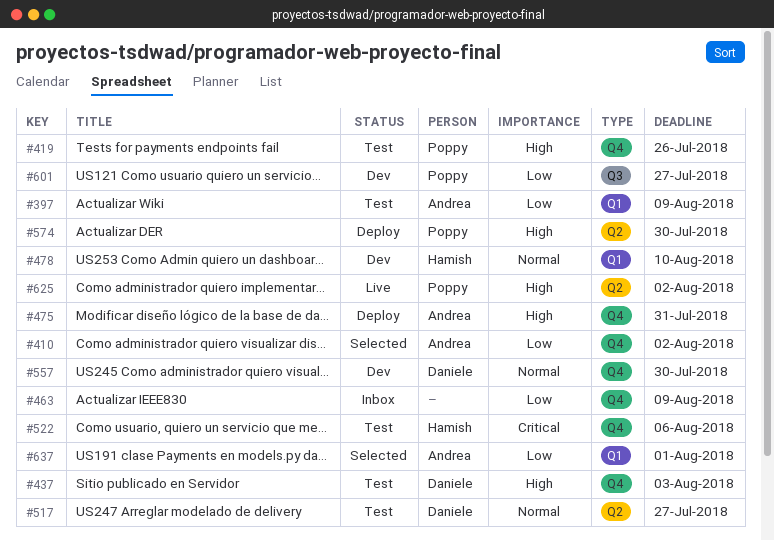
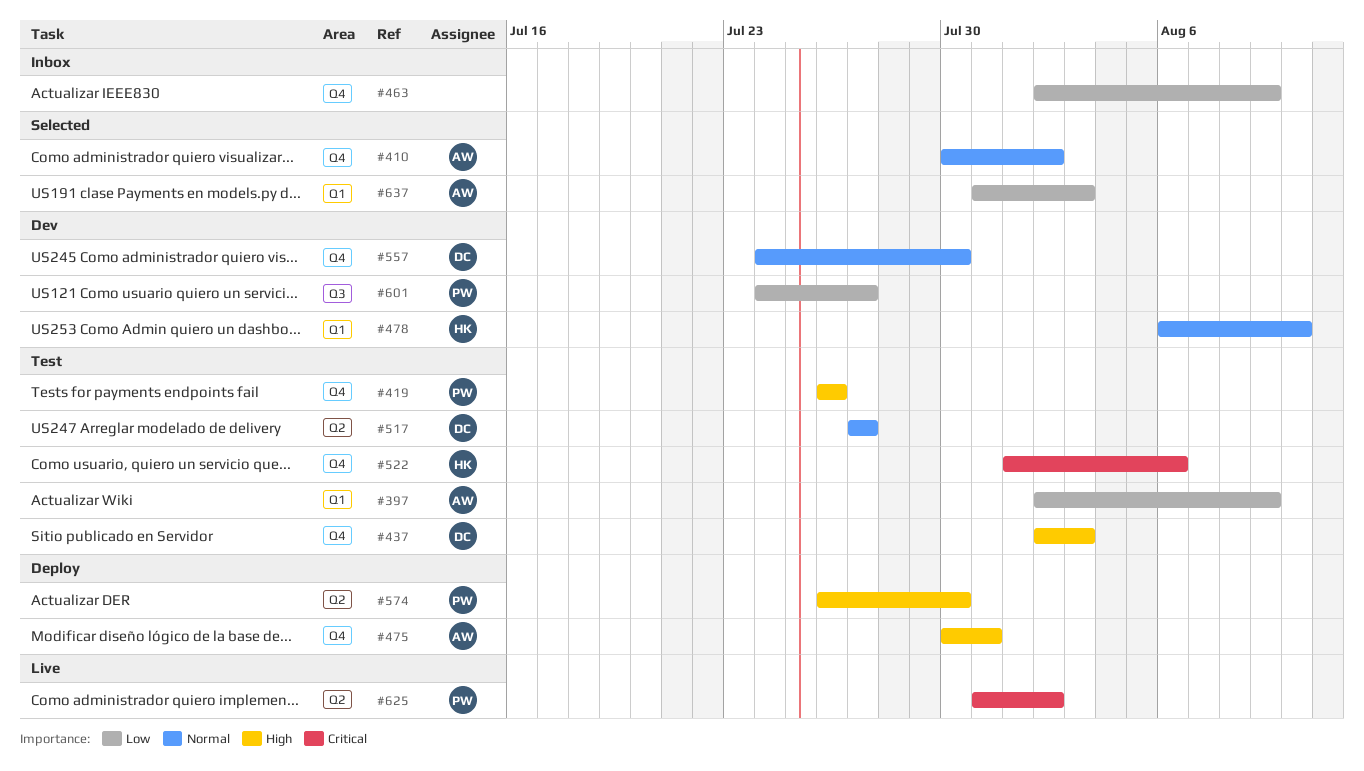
#410, priority: Low -> Normal
#625, priority: High -> Critical
#637, due: Aug 1 -> Aug 3

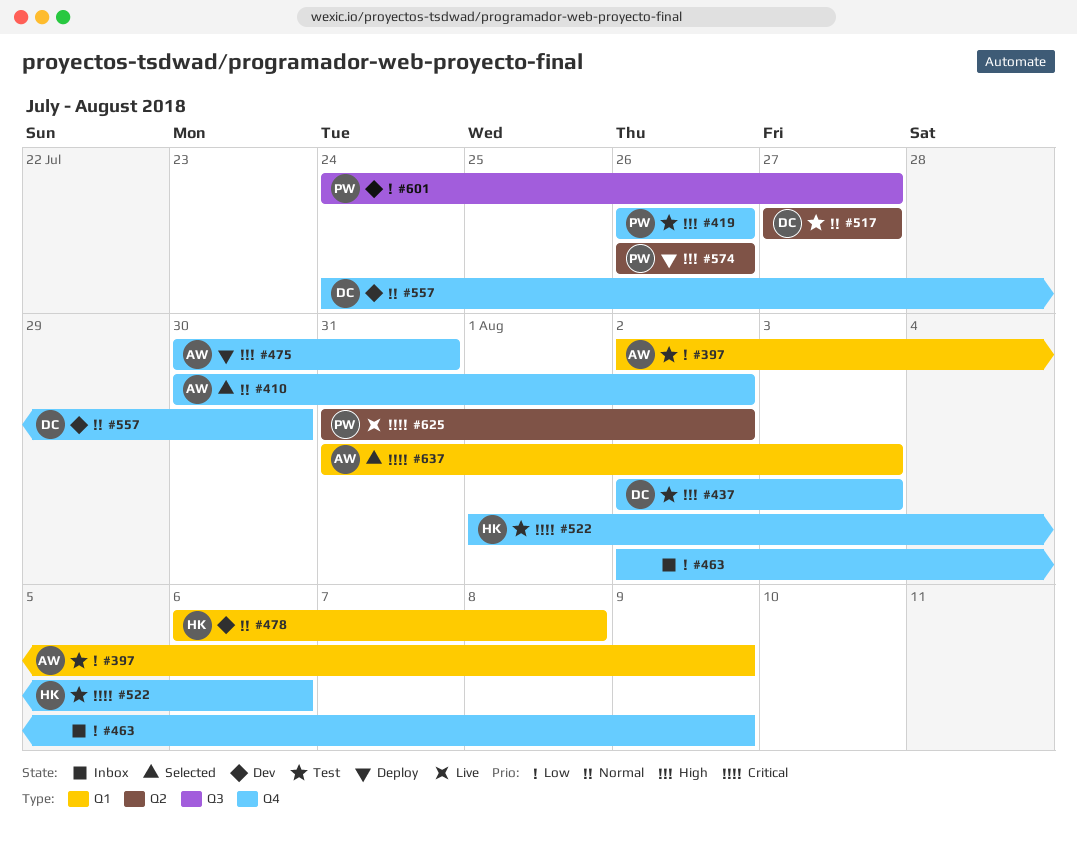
#478, due: Aug 10 -> Aug 8
#574, due: Jul 30 -> Jul 26
#637, priority: Low -> Critical

